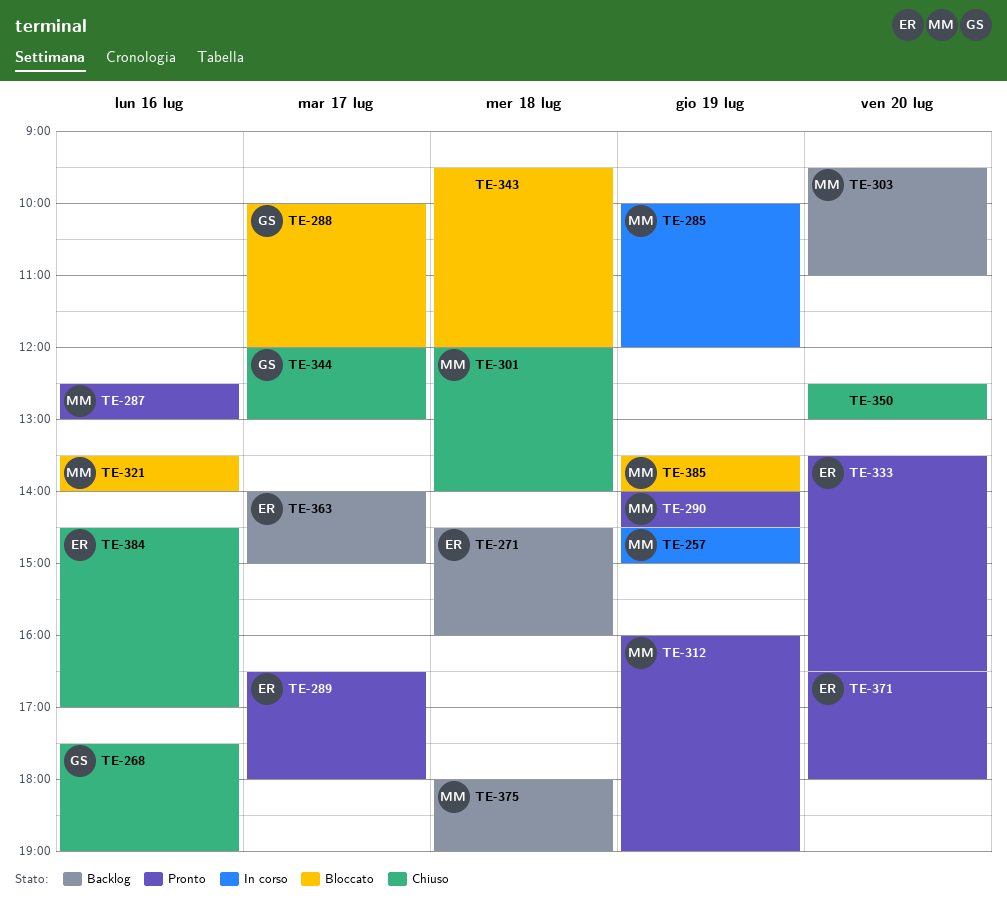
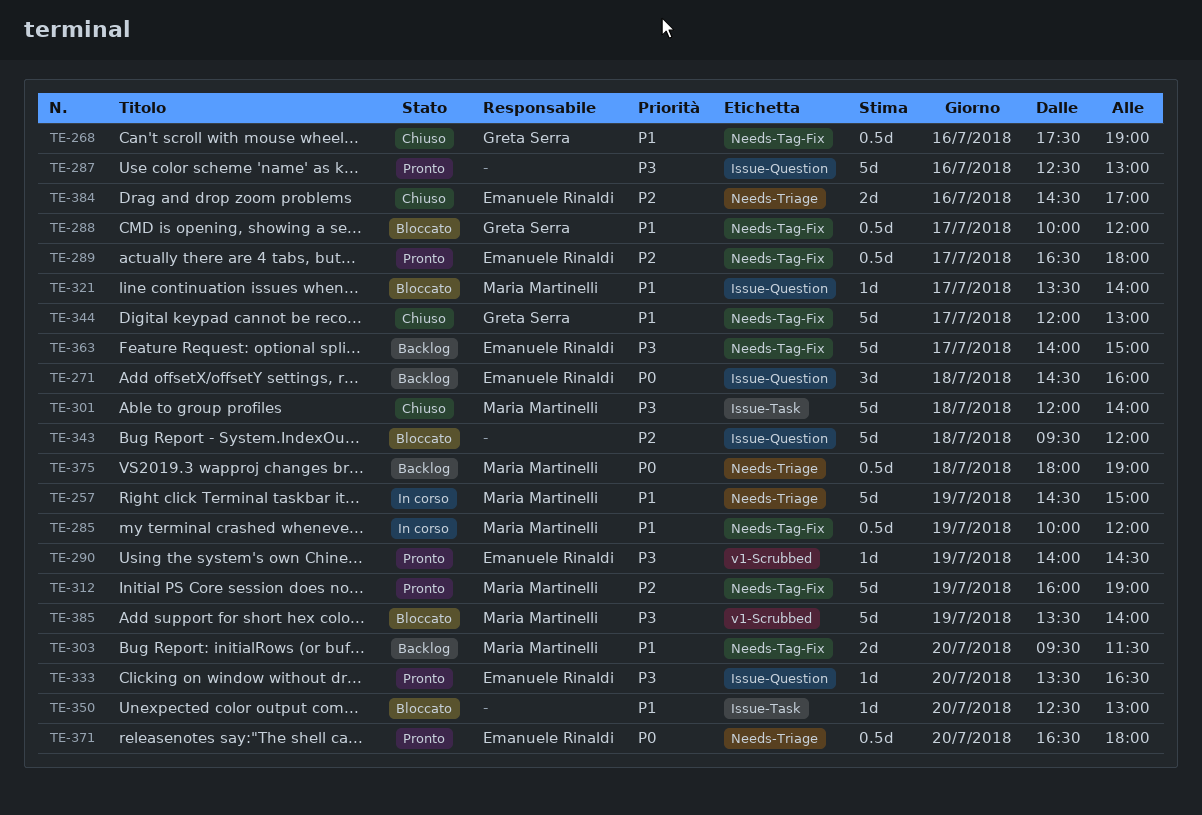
TE-287, owner: Maria Martinelli -> none
TE-290, owner: Maria Martinelli -> Emanuele Rinaldi
TE-303, ends: 11:00 -> 11:30
TE-321, day: Jul 16 -> Jul 17
TE-350, status: Chiuso -> Bloccato

